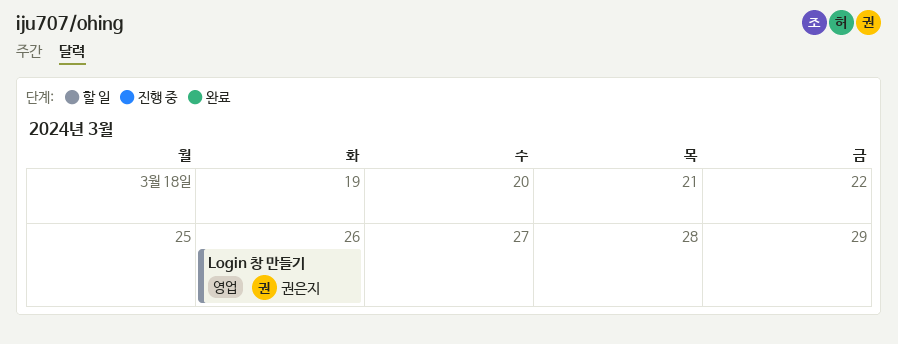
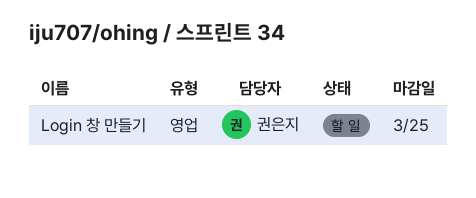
Login 창 만들기, due: Mar 26 -> Mar 25

